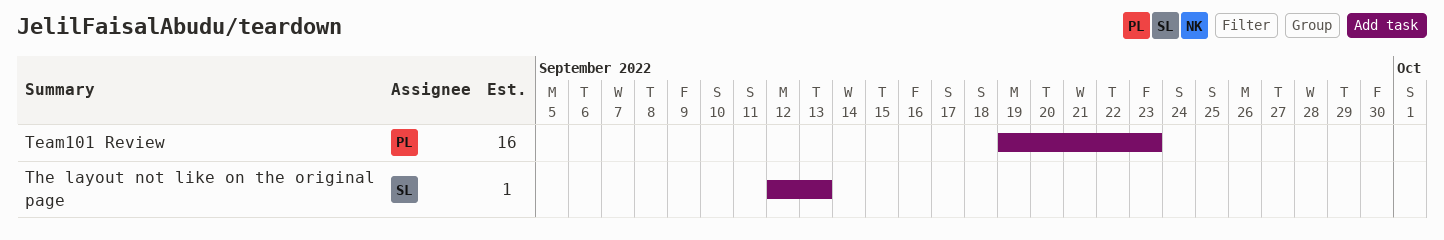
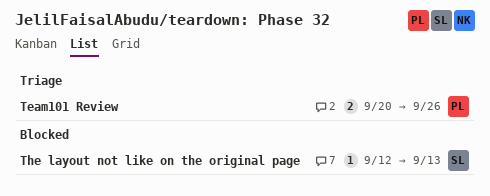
Team101 Review, estimate: 16 -> 2
Team101 Review, start: Sep 19 -> Sep 20
Team101 Review, due: Sep 23 -> Sep 26

